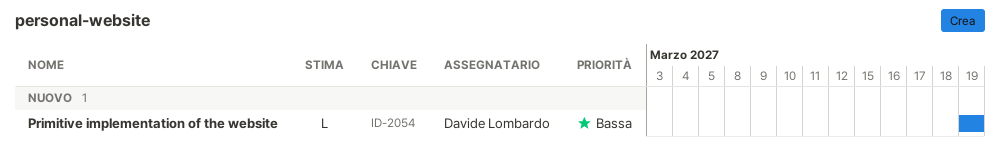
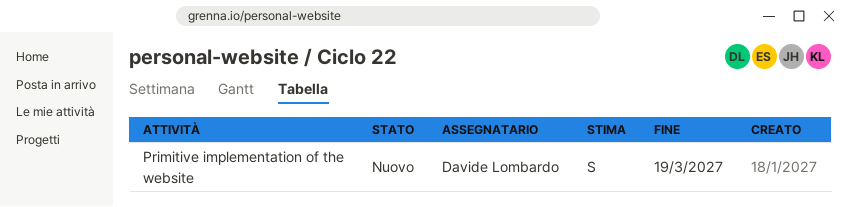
Primitive implementation of the website, estimate: L -> S

